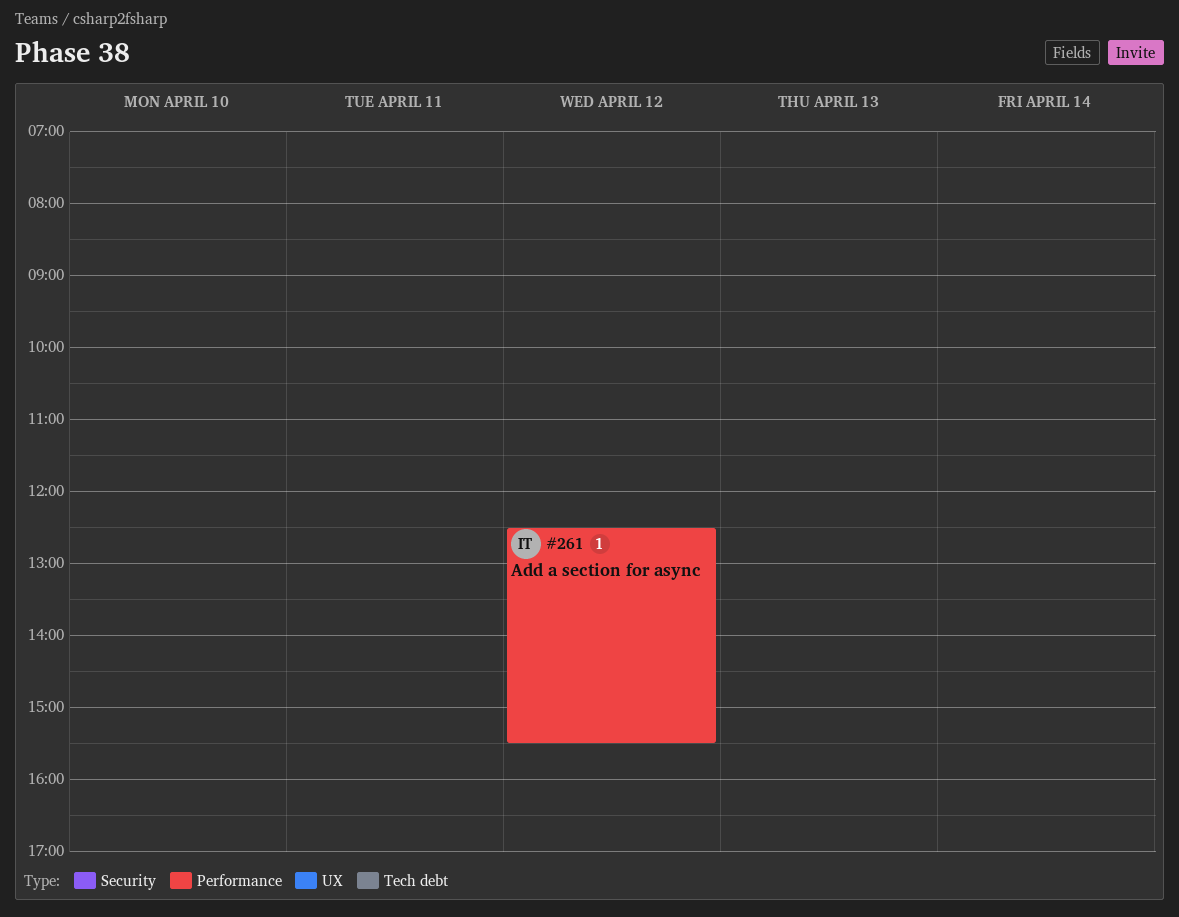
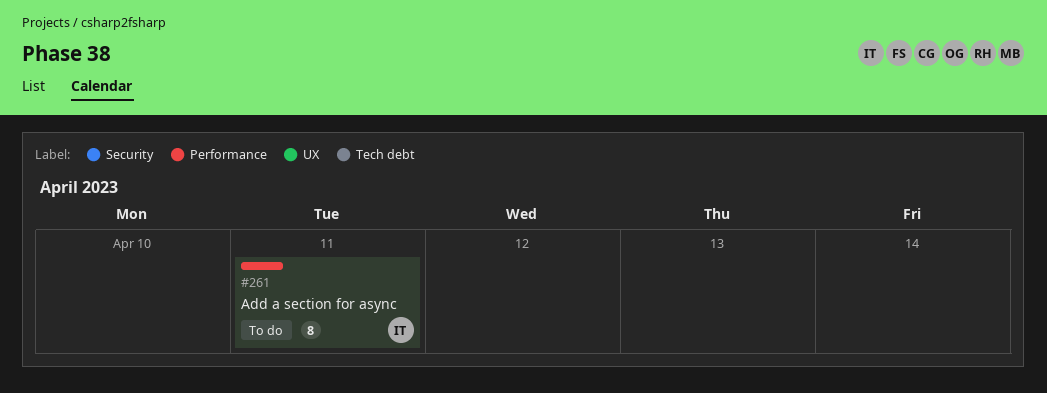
#261, estimate: 1 -> 8
#261, day: Apr 12 -> Apr 11

